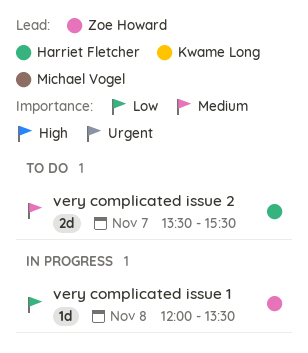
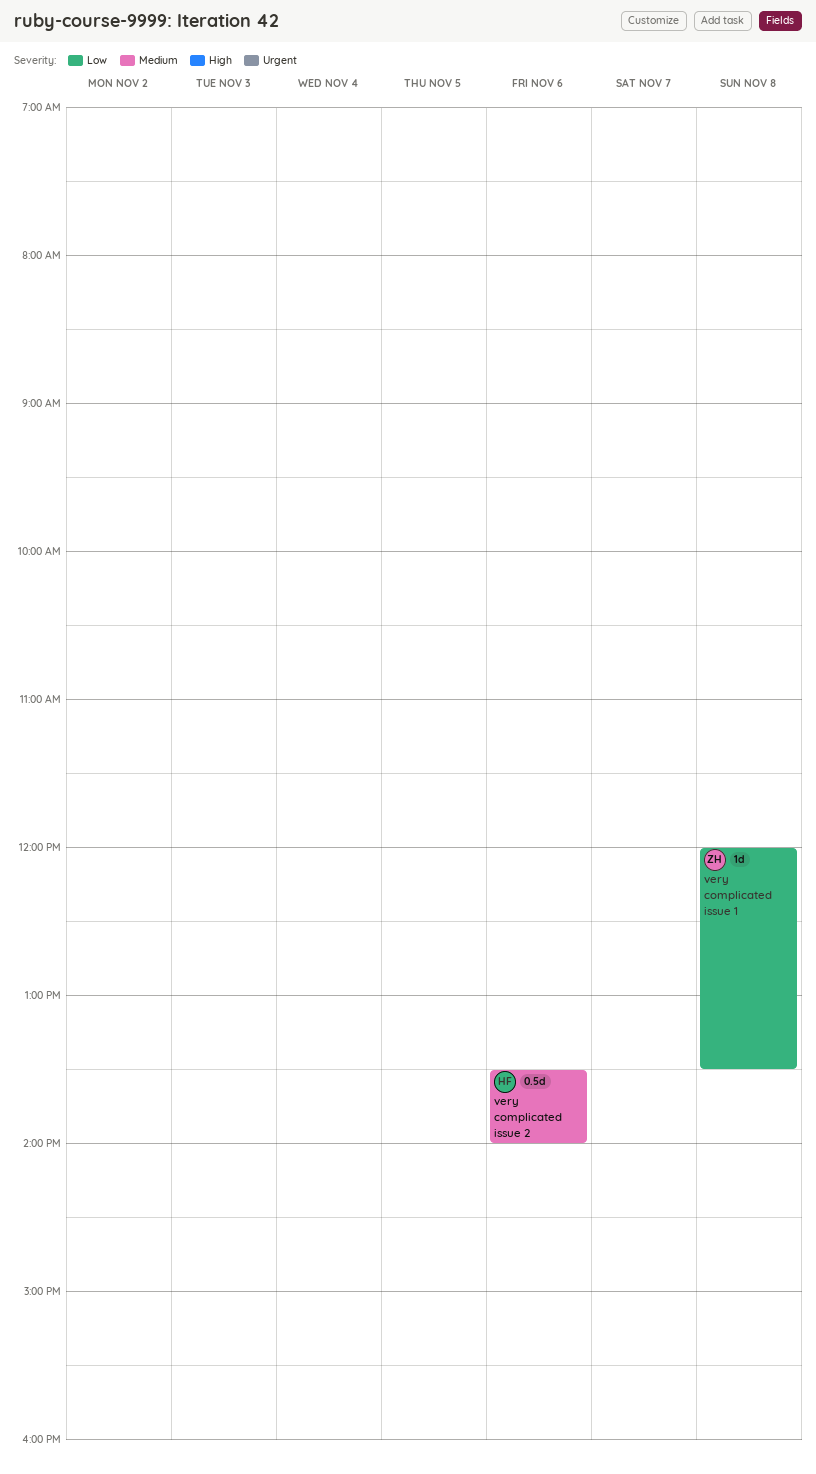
very complicated issue 2, estimate: 2d -> 0.5d
very complicated issue 2, day: Nov 7 -> Nov 6
very complicated issue 2, ends: 15:30 -> 14:00

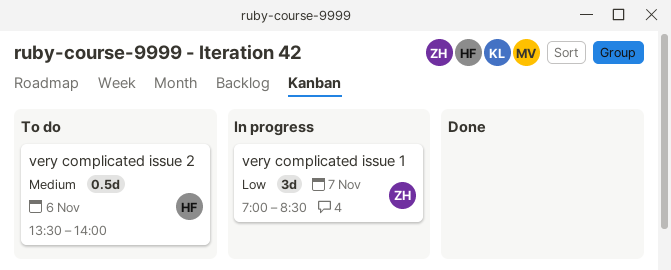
very complicated issue 1, estimate: 1d -> 3d
very complicated issue 1, day: Nov 8 -> Nov 7
very complicated issue 1, begins: 12:00 -> 07:00
very complicated issue 1, ends: 13:30 -> 08:30

